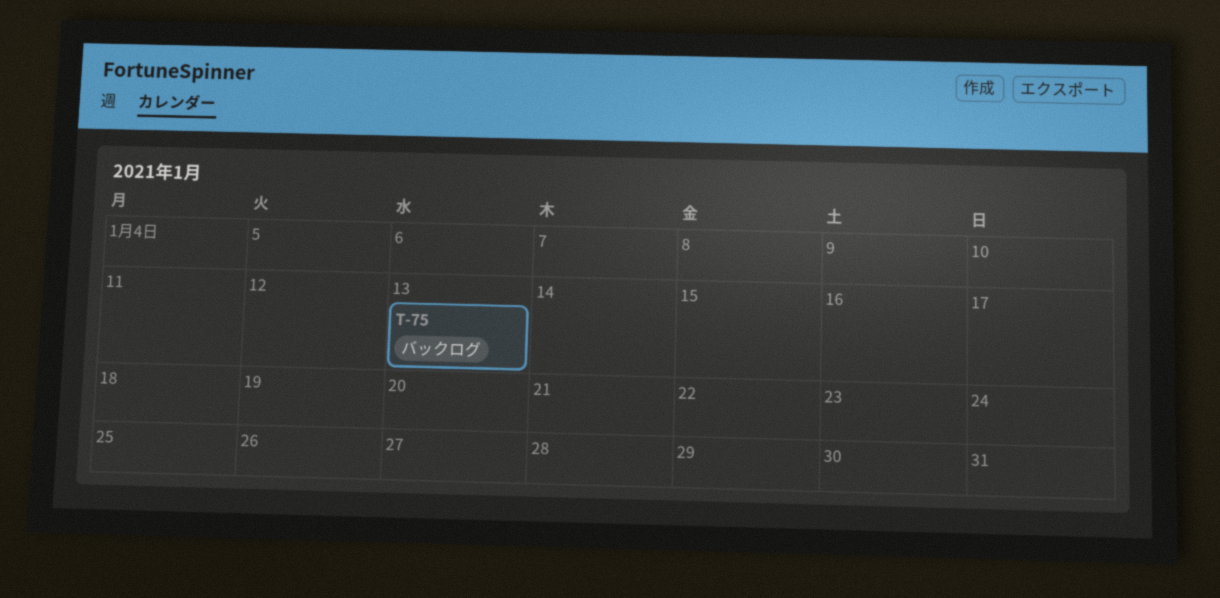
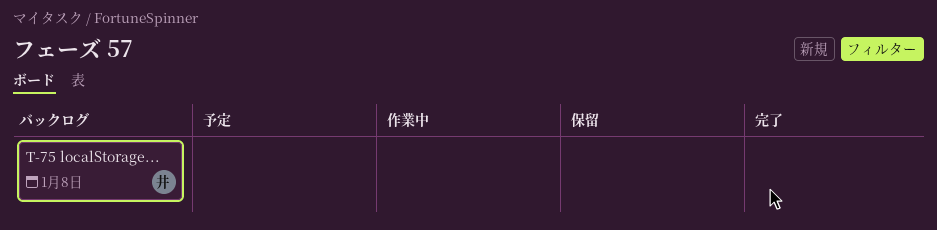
T-75, due: Jan 13 -> Jan 8

